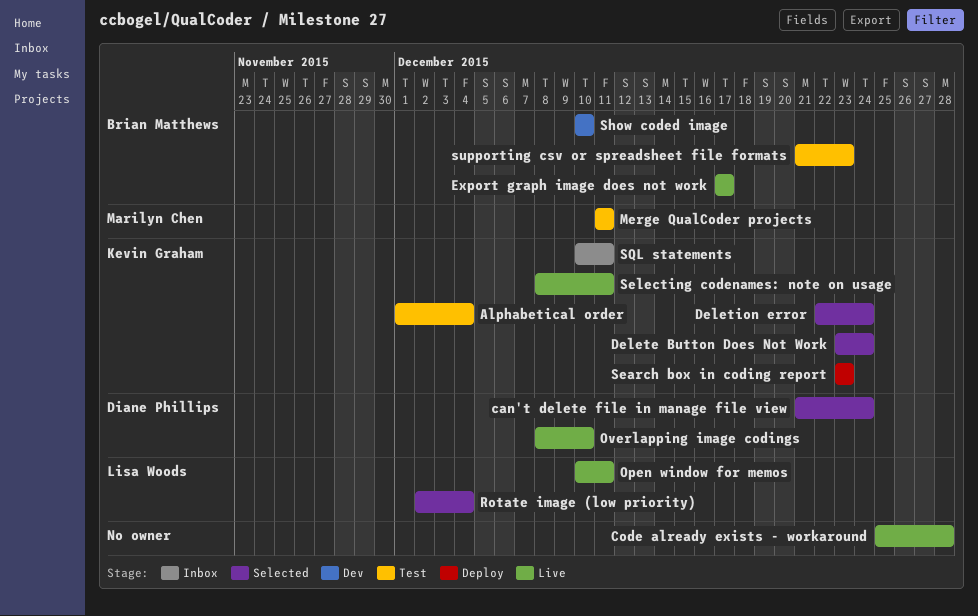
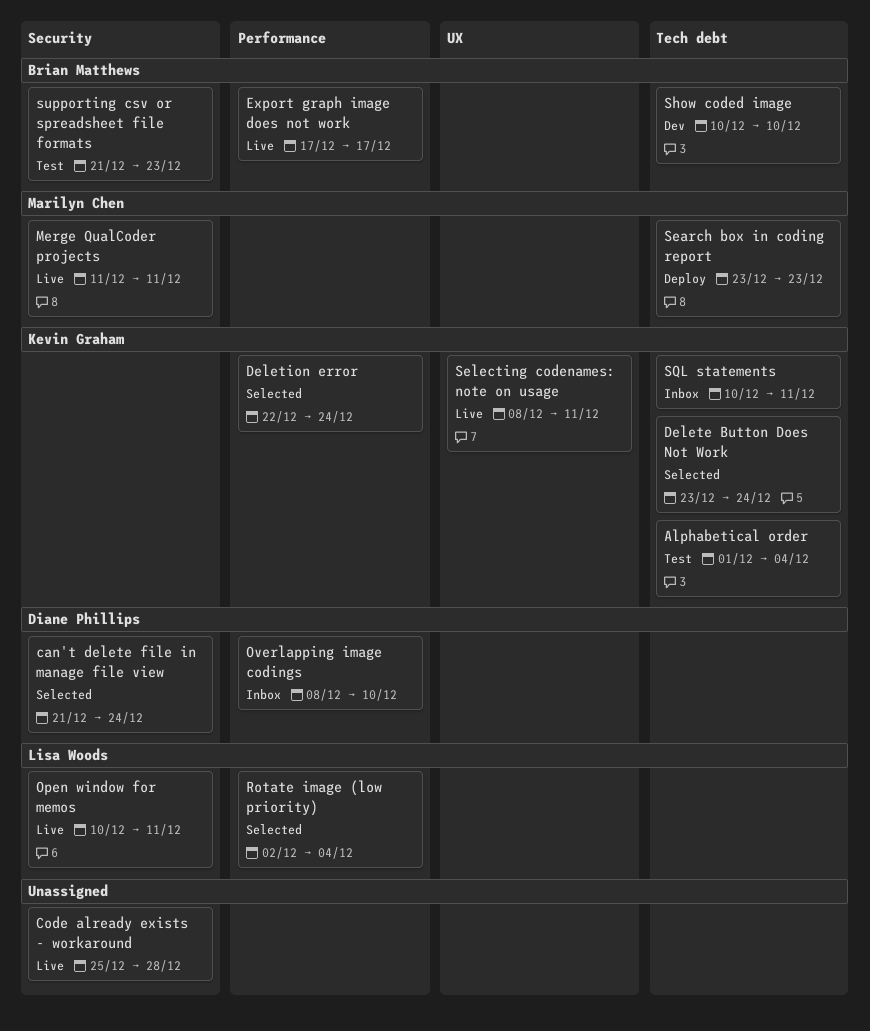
Merge QualCoder projects, status: Test -> Live
Overlapping image codings, status: Live -> Inbox
Search box in coding report, owner: Kevin Graham -> Marilyn Chen

